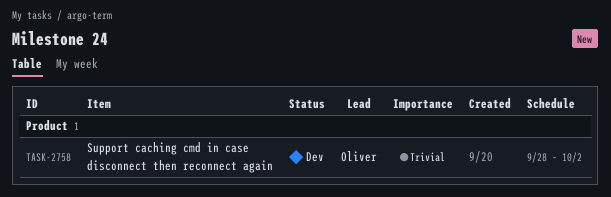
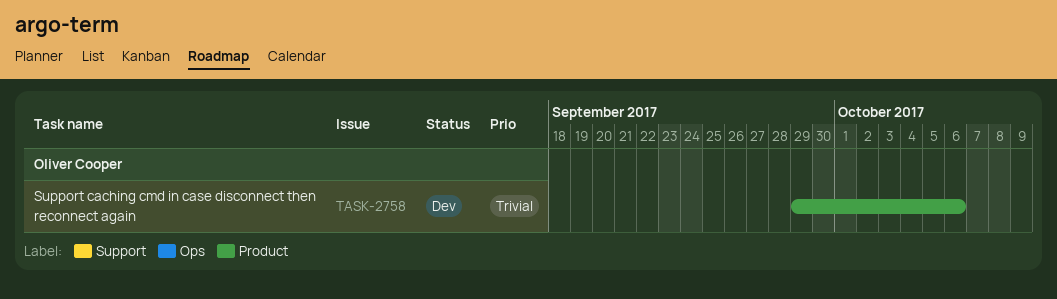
TASK-2758, start: Sep 28 -> Sep 29
TASK-2758, due: Oct 2 -> Oct 6

